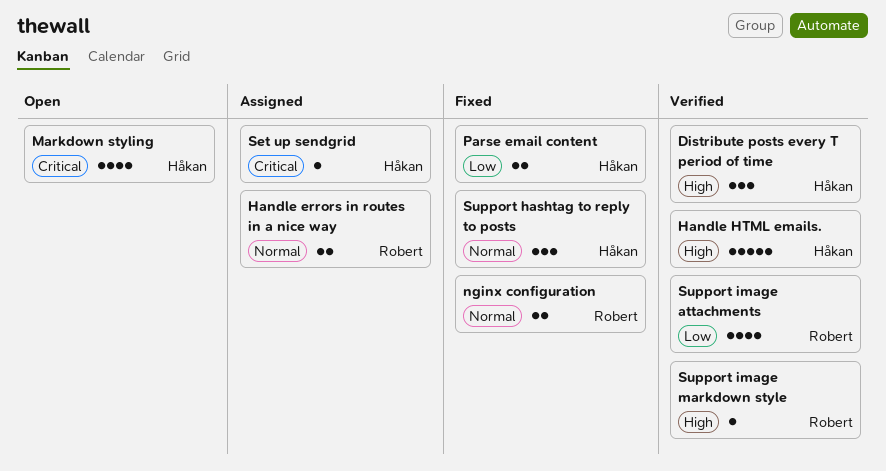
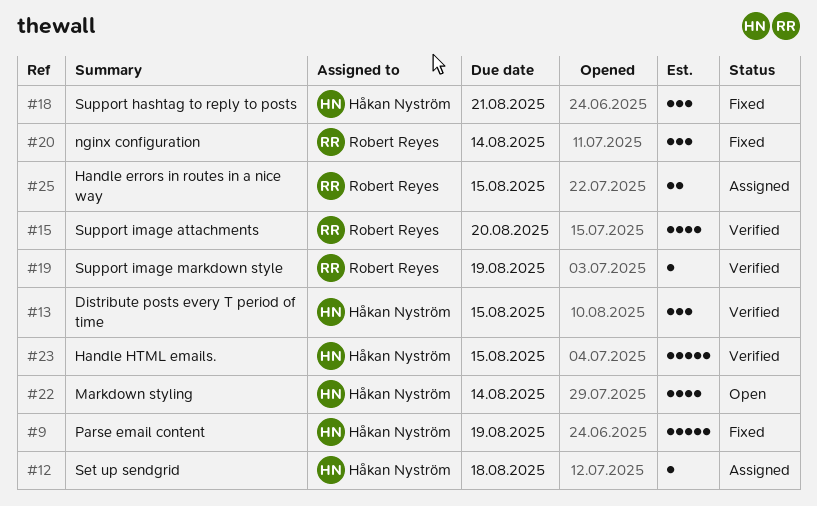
nginx configuration, estimate: 2 -> 3
Parse email content, estimate: 2 -> 5

